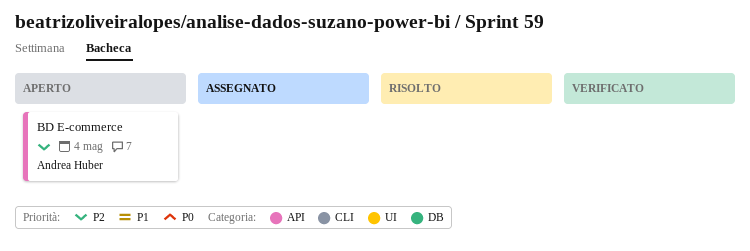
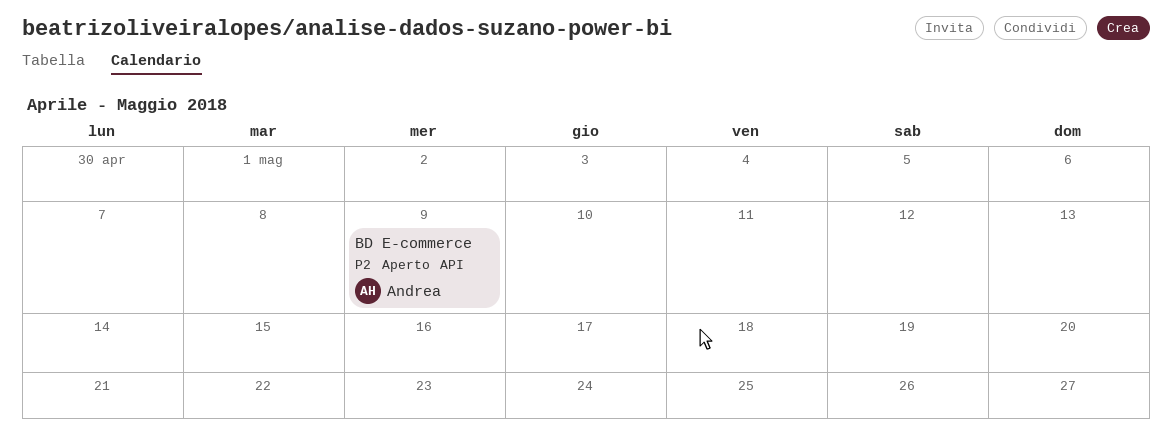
BD E-commerce, due: May 4 -> May 9

